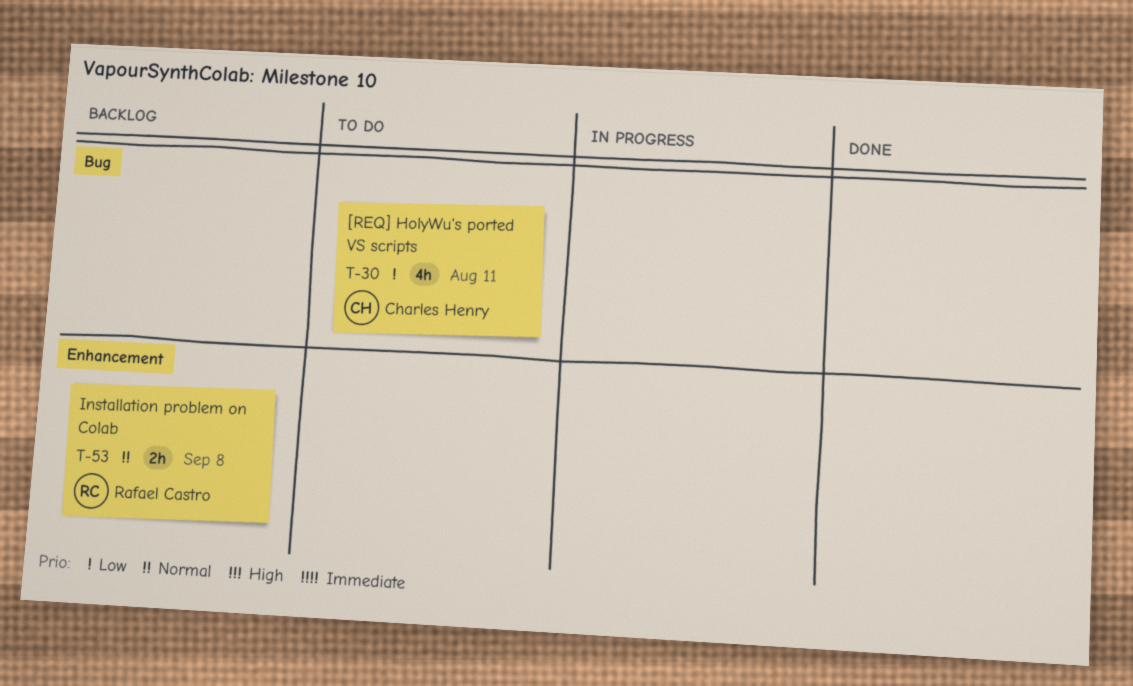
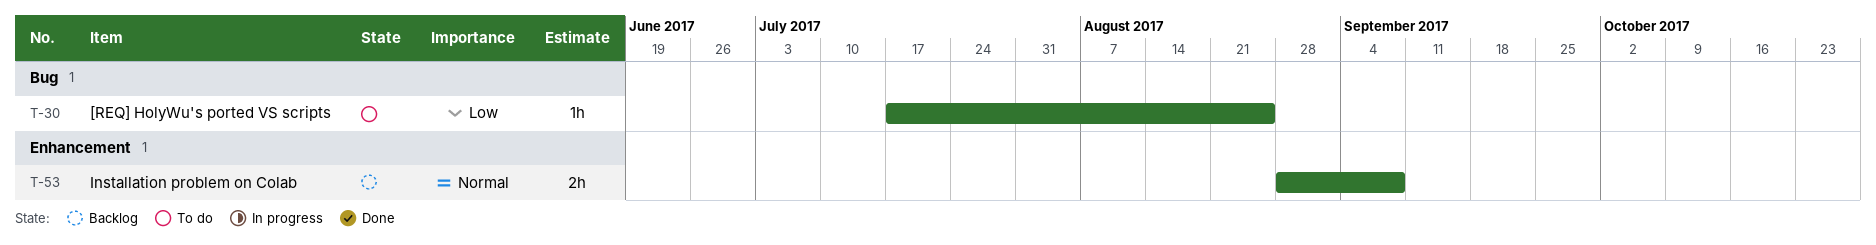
T-30, estimate: 4h -> 1h
T-30, due: Aug 11 -> Aug 25

